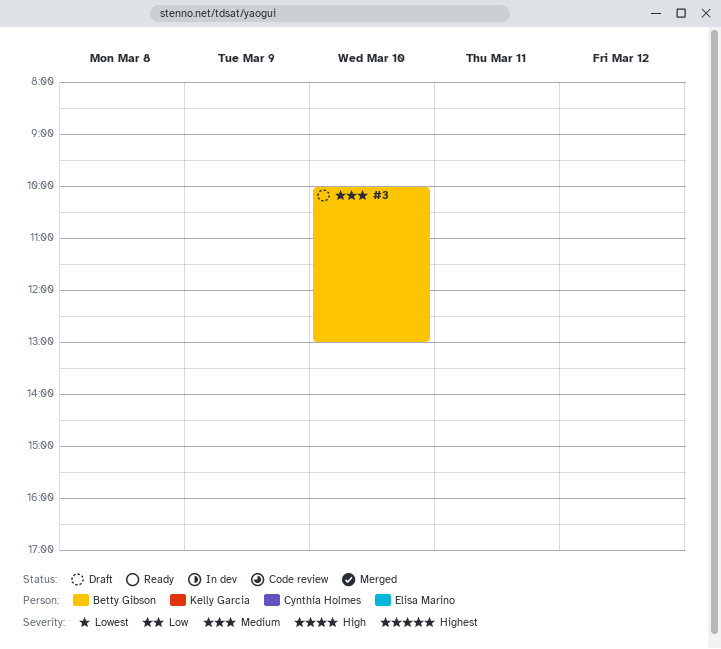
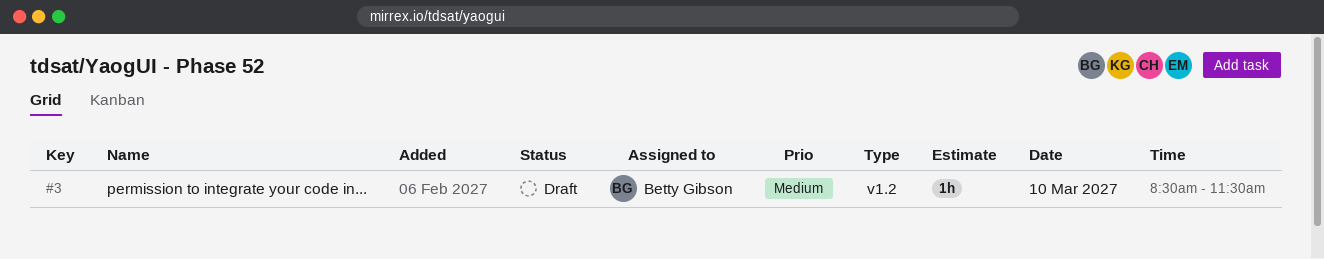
#3, begins: 10:00 -> 08:30
#3, ends: 13:00 -> 11:30

